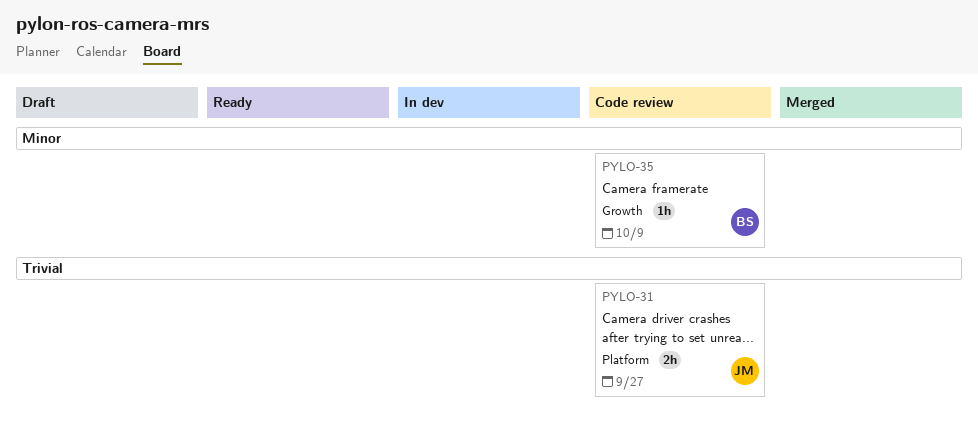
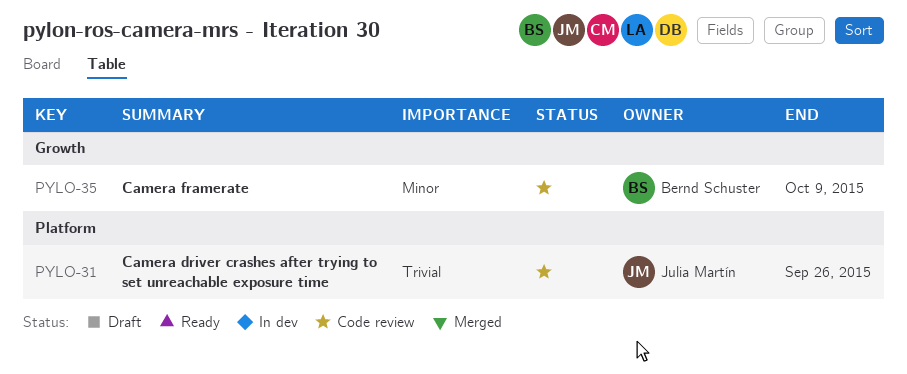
PYLO-31, due: Sep 27 -> Sep 26

